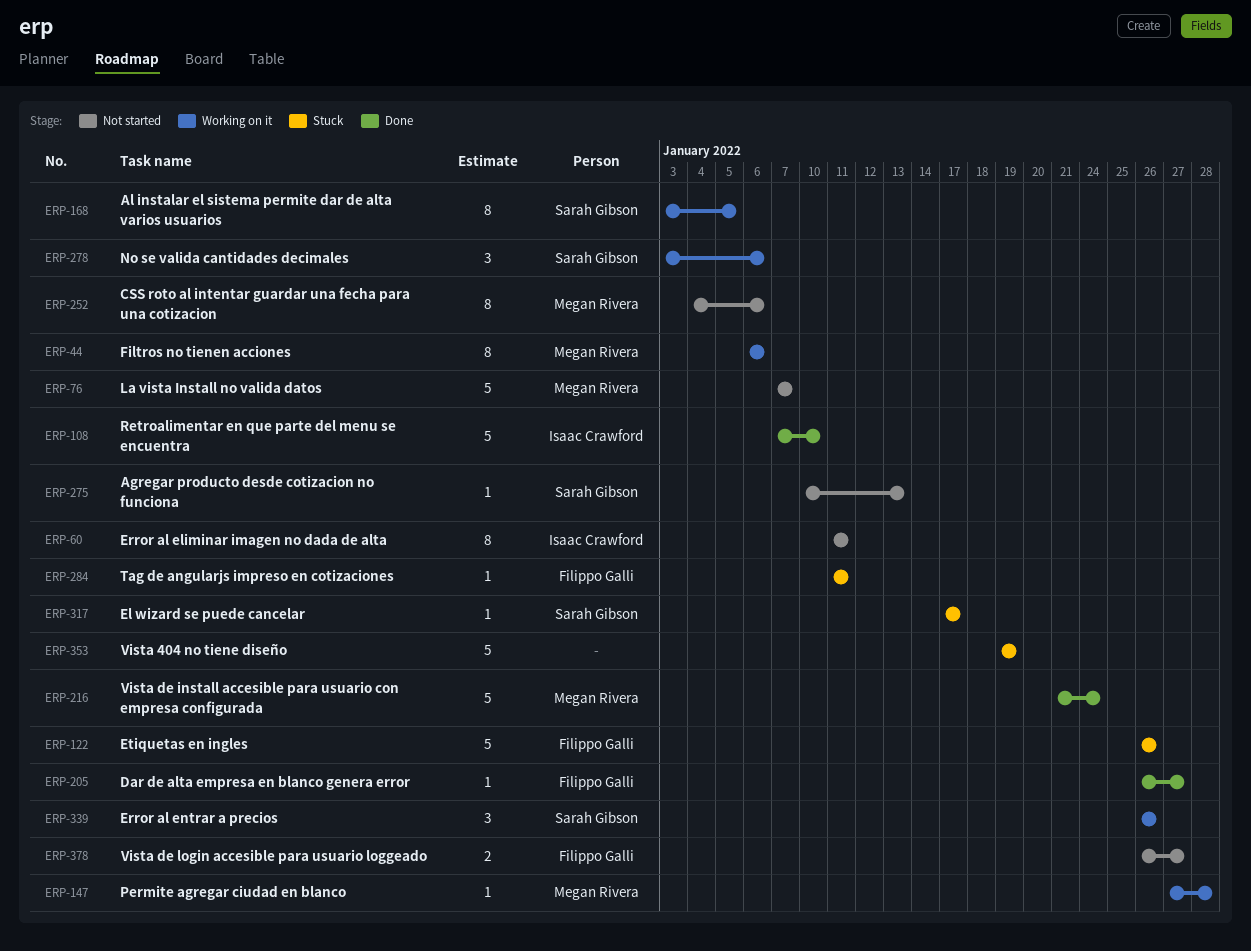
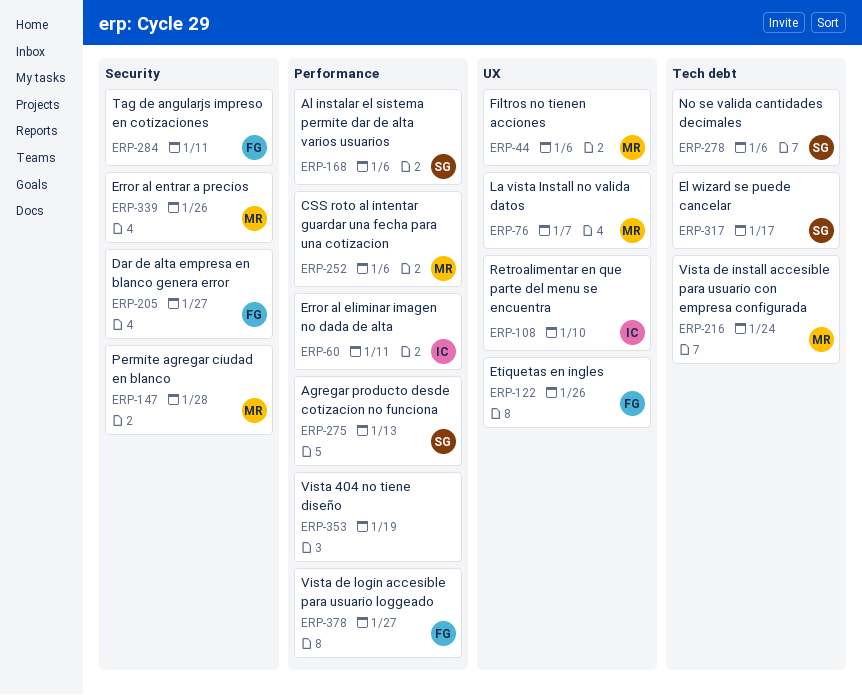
ERP-168, due: Jan 5 -> Jan 6
ERP-339, owner: Sarah Gibson -> Megan Rivera

